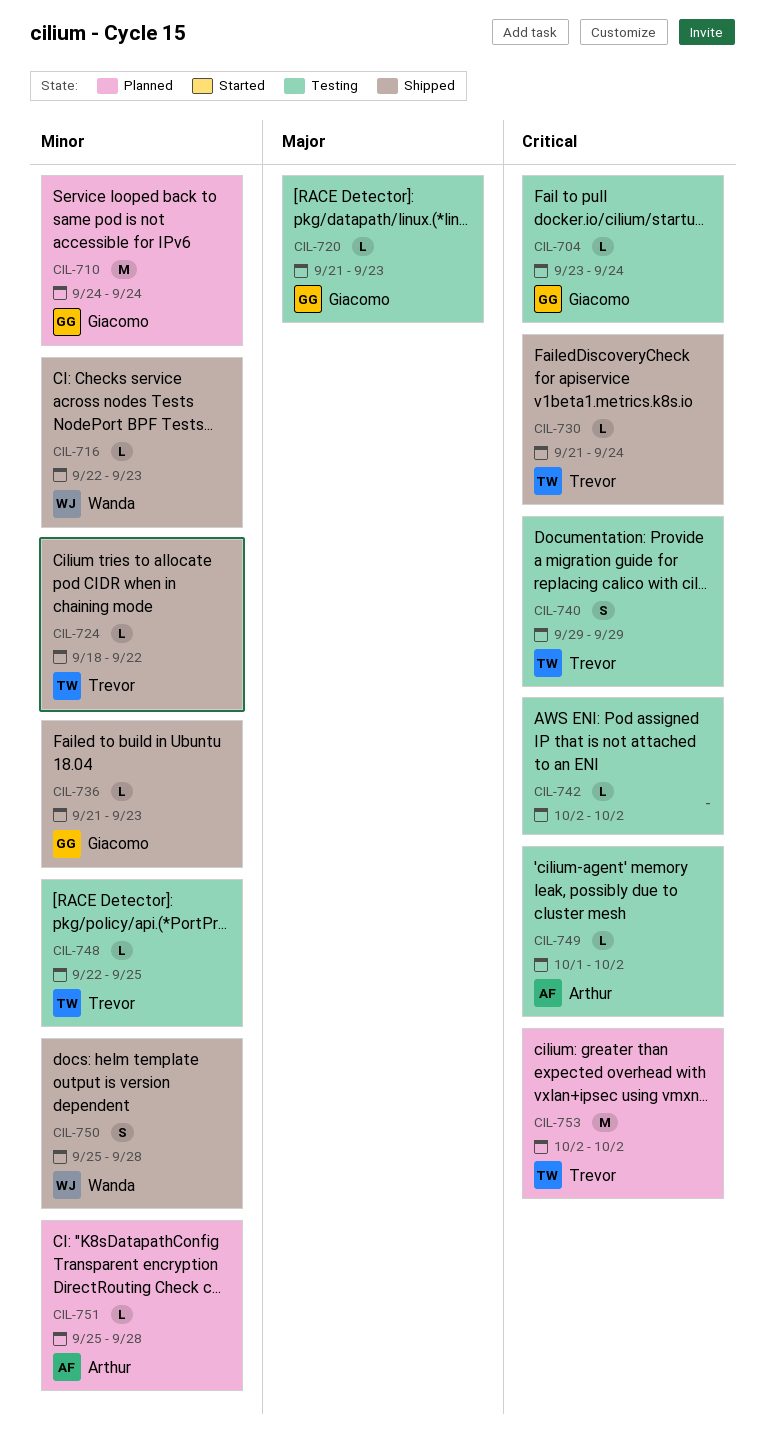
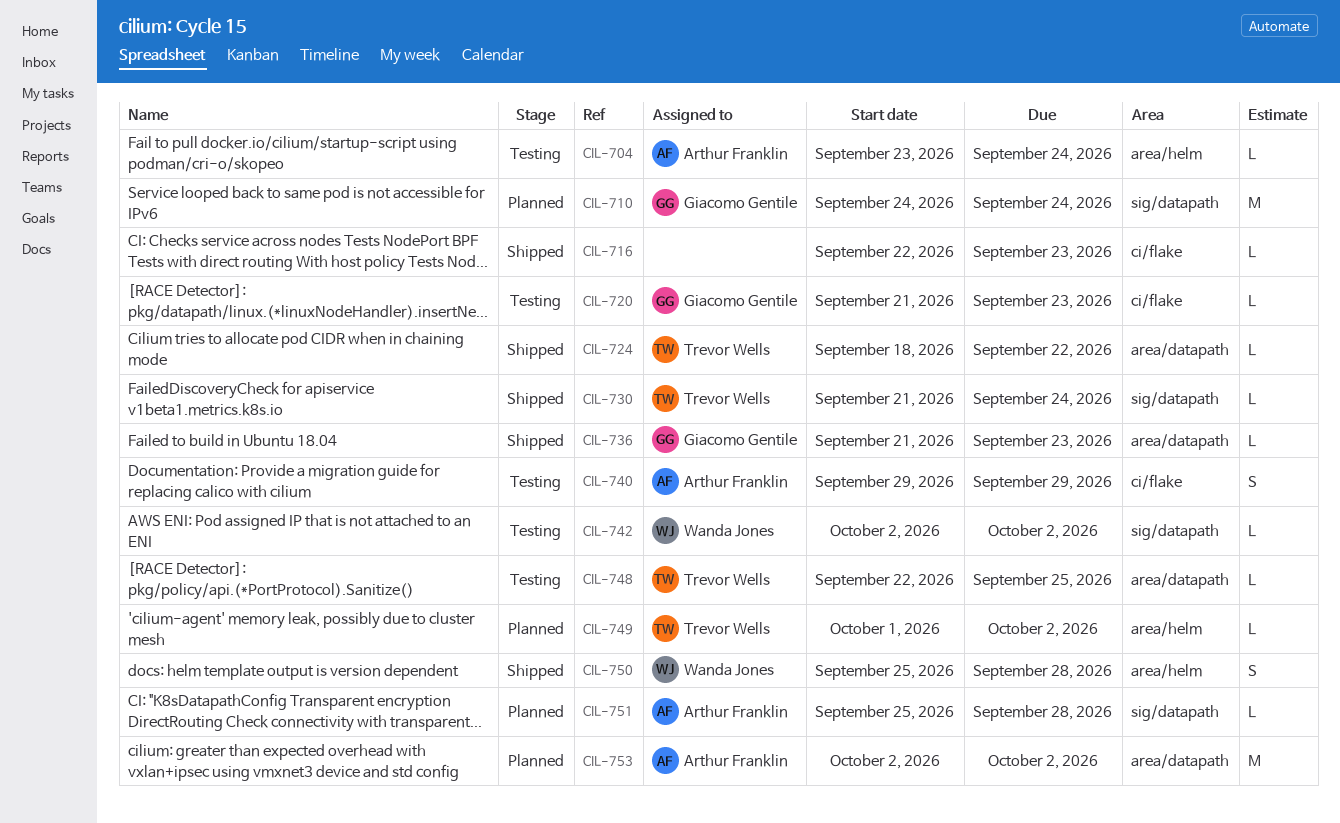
CIL-704, owner: Giacomo Gentile -> Arthur Franklin
CIL-716, owner: Wanda Jones -> none
CIL-740, owner: Trevor Wells -> Arthur Franklin
CIL-742, owner: none -> Wanda Jones
CIL-749, status: Testing -> Planned
CIL-749, owner: Arthur Franklin -> Trevor Wells
CIL-753, owner: Trevor Wells -> Arthur Franklin

